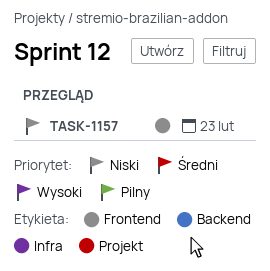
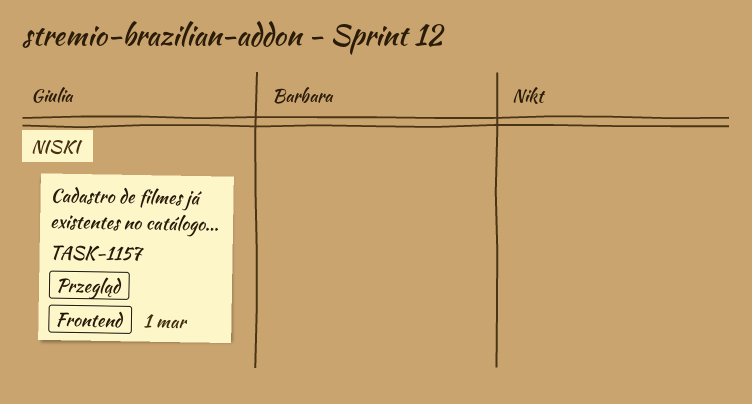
TASK-1157, due: Feb 23 -> Mar 1

